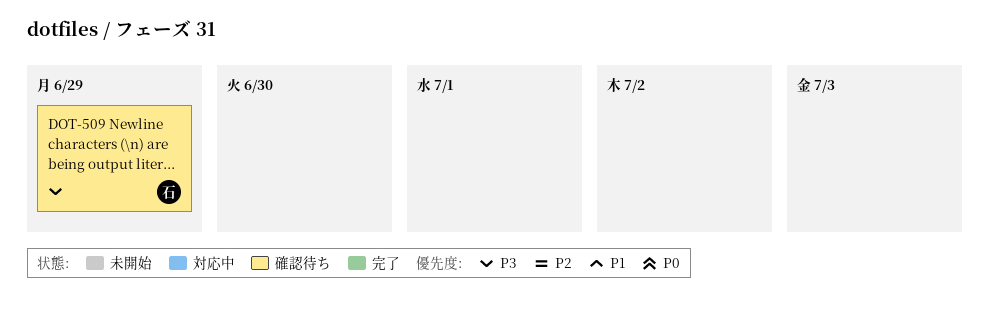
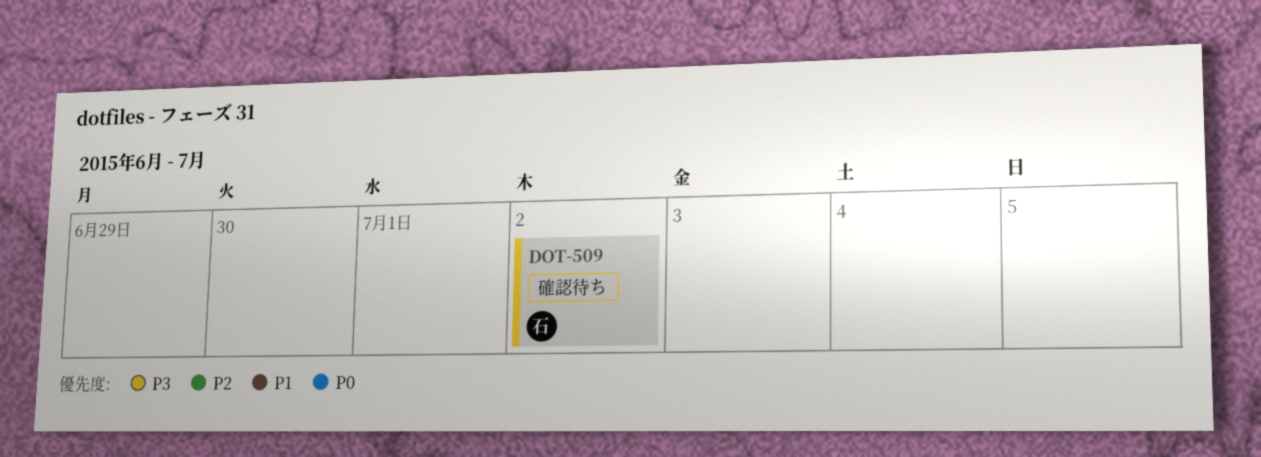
DOT-509, due: Jun 29 -> Jul 2

